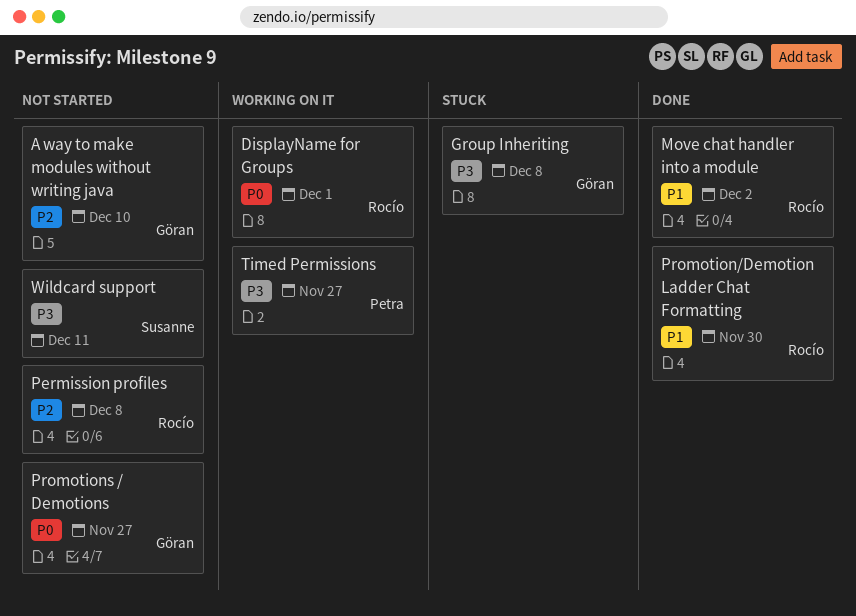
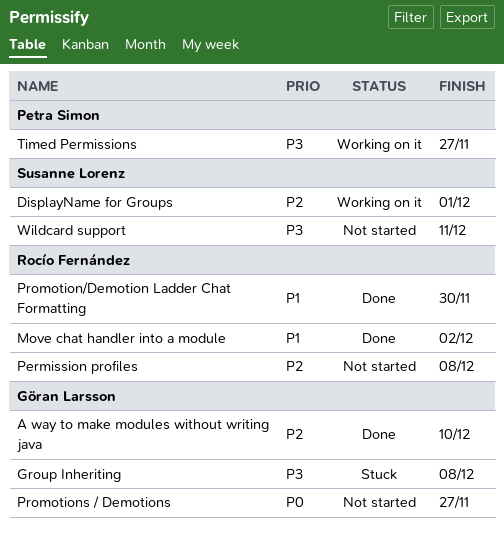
A way to make modules without writing java, status: Not started -> Done
DisplayName for Groups, owner: Rocío Fernández -> Susanne Lorenz
DisplayName for Groups, priority: P0 -> P2

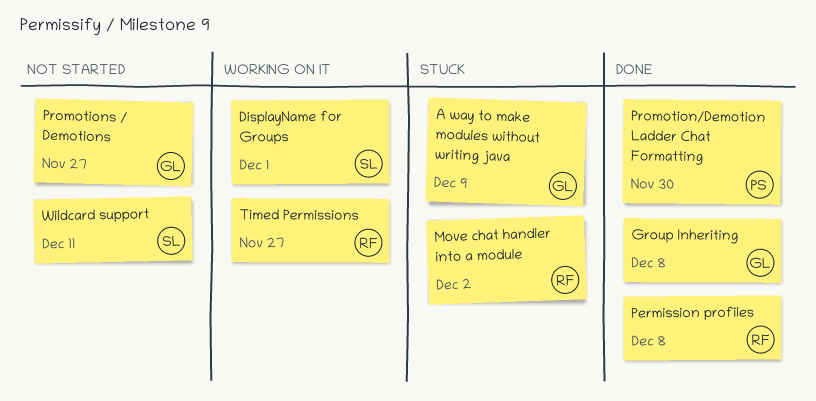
A way to make modules without writing java, status: Done -> Stuck
A way to make modules without writing java, due: Dec 10 -> Dec 9
Group Inheriting, status: Stuck -> Done
Move chat handler into a module, status: Done -> Stuck
Permission profiles, status: Not started -> Done
Promotion/Demotion Ladder Chat Formatting, owner: Rocío Fernández -> Petra Simon
Timed Permissions, owner: Petra Simon -> Rocío Fernández

